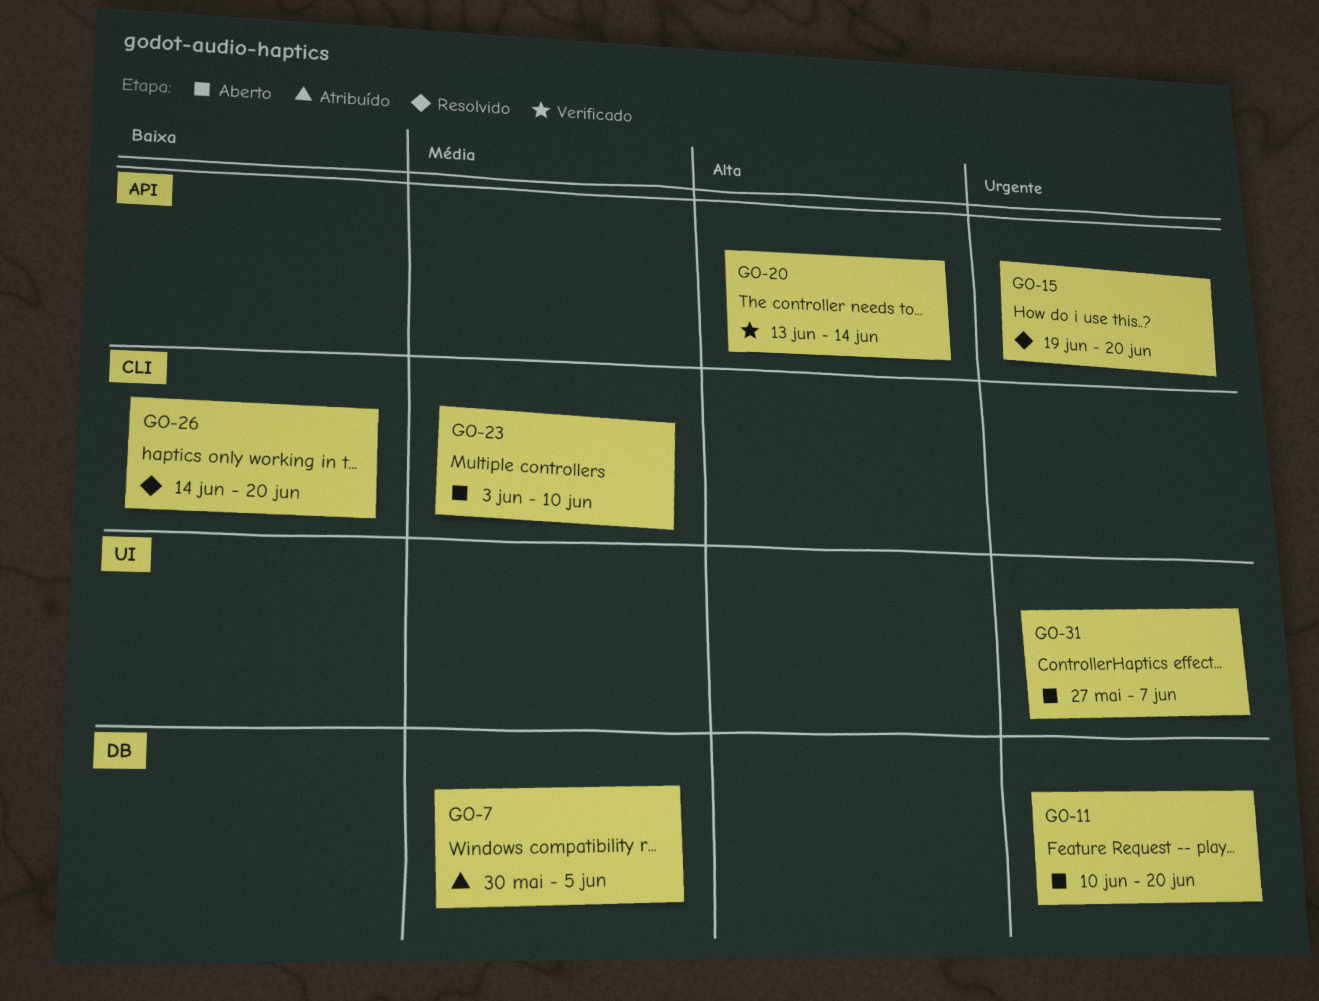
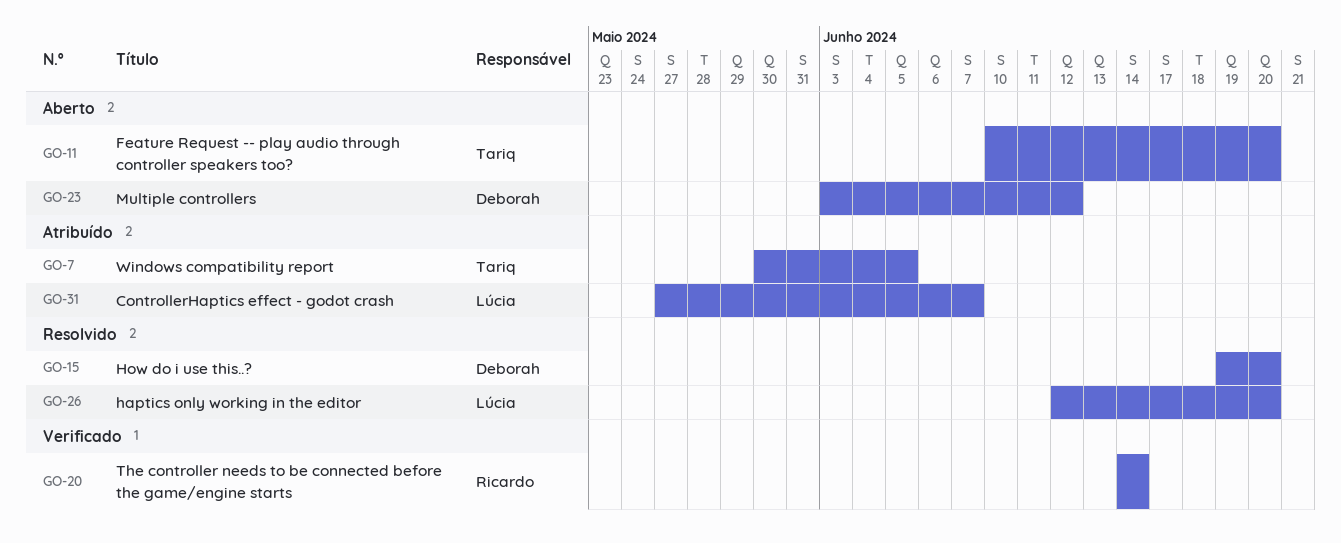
GO-20, start: Jun 13 -> Jun 14
GO-23, due: Jun 10 -> Jun 12
GO-26, start: Jun 14 -> Jun 12
GO-31, status: Aberto -> Atribuído

